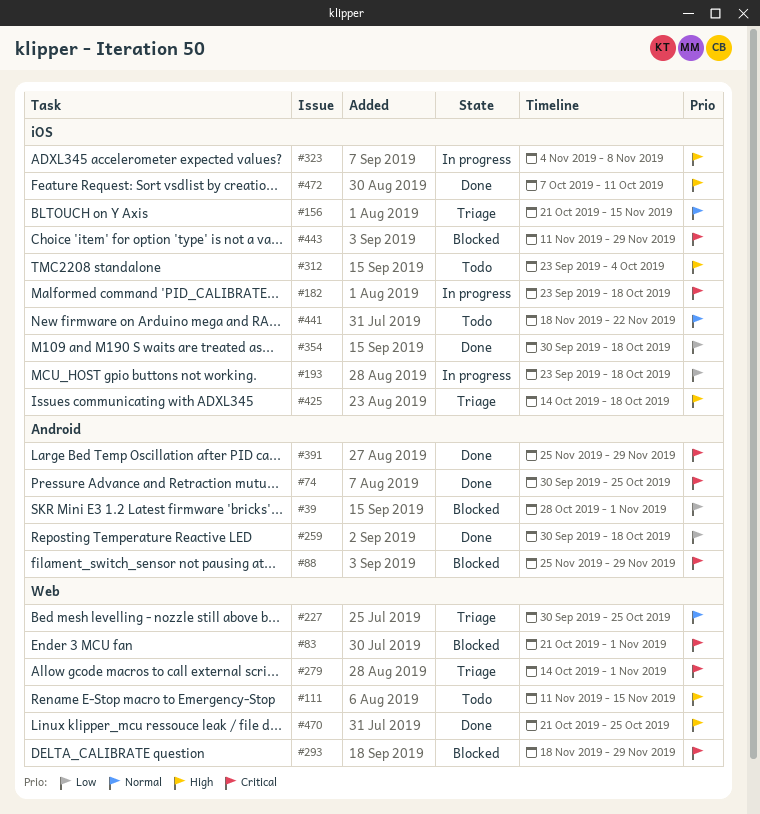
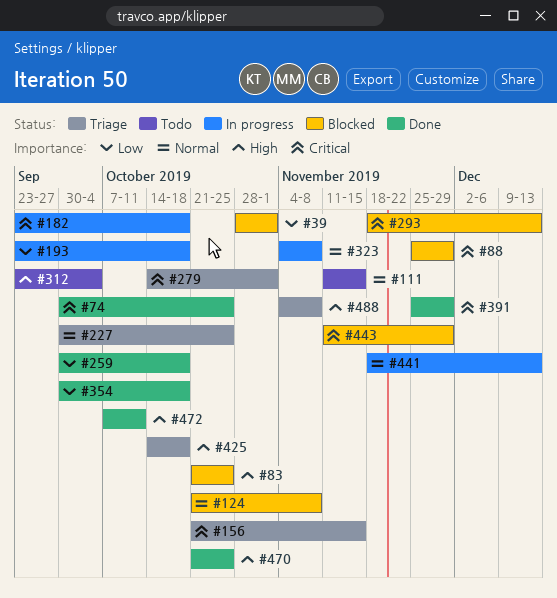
#83, priority: Critical -> High
#83, due: Nov 1 -> Oct 25
#111, priority: High -> Normal
#124: none -> present
#156, priority: Normal -> Critical
#293, due: Nov 29 -> Dec 13
#323, priority: High -> Normal
#441, status: Todo -> In progress
#441, due: Nov 22 -> Dec 13
#488: none -> present

